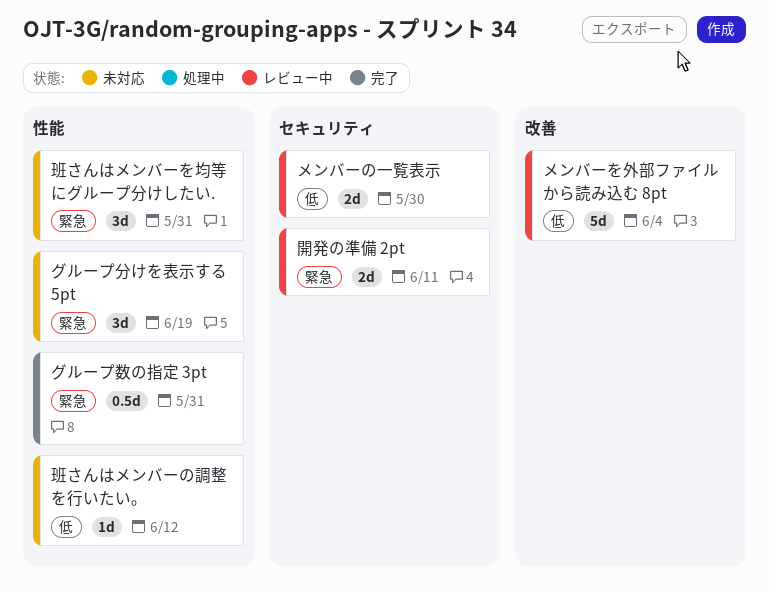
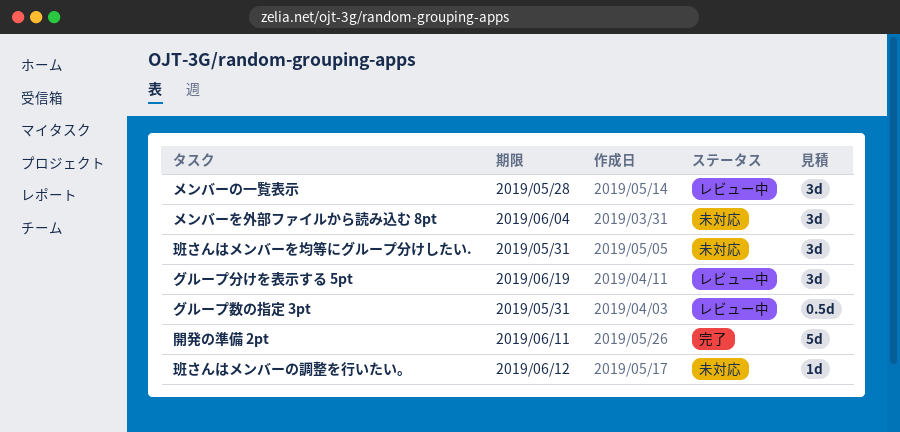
グループ分けを表示する 5pt, status: 未対応 -> レビュー中
グループ数の指定 3pt, status: 完了 -> レビュー中
メンバーの一覧表示, estimate: 2d -> 3d
メンバーの一覧表示, due: May 30 -> May 28
メンバーを外部ファイルから読み込む 8pt, status: レビュー中 -> 未対応
メンバーを外部ファイルから読み込む 8pt, estimate: 5d -> 3d
開発の準備 2pt, status: レビュー中 -> 完了
開発の準備 2pt, estimate: 2d -> 5d

